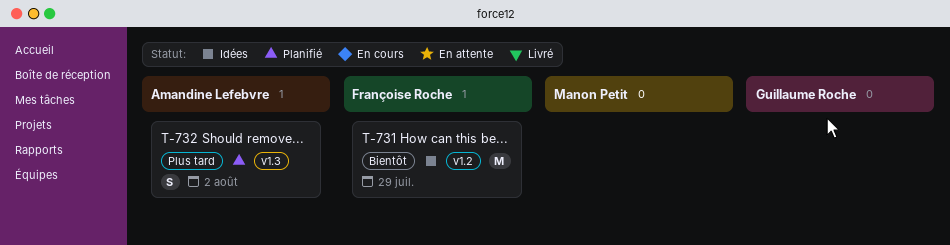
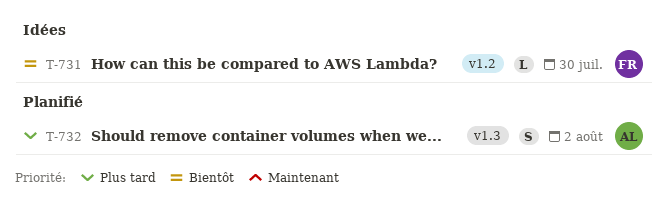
T-731, estimate: M -> L
T-731, due: Jul 29 -> Jul 30

